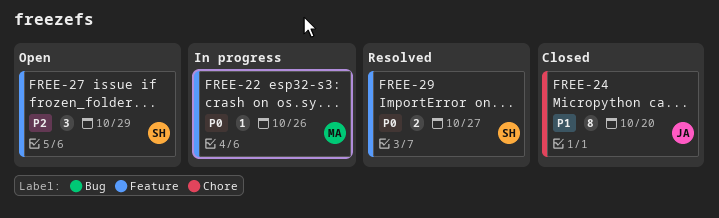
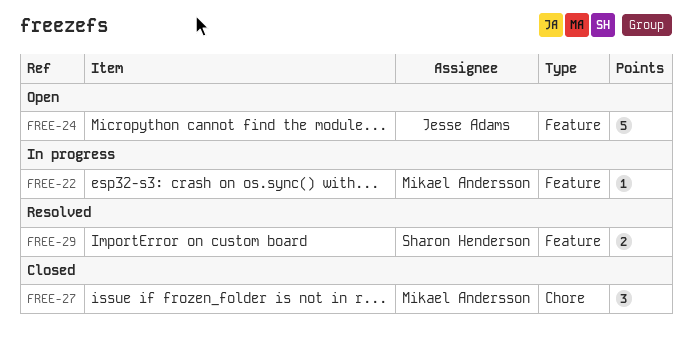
FREE-24, status: Closed -> Open
FREE-24, label: Chore -> Feature
FREE-24, estimate: 8 -> 5
FREE-27, status: Open -> Closed
FREE-27, owner: Sharon Henderson -> Mikael Andersson
FREE-27, label: Feature -> Chore

